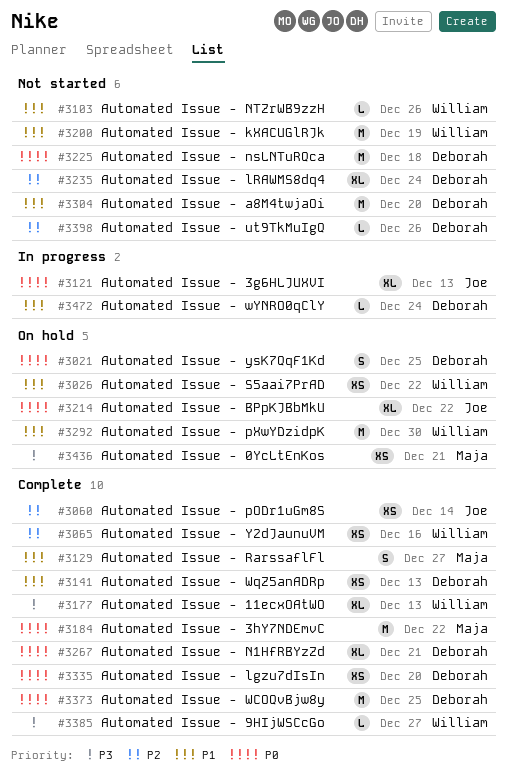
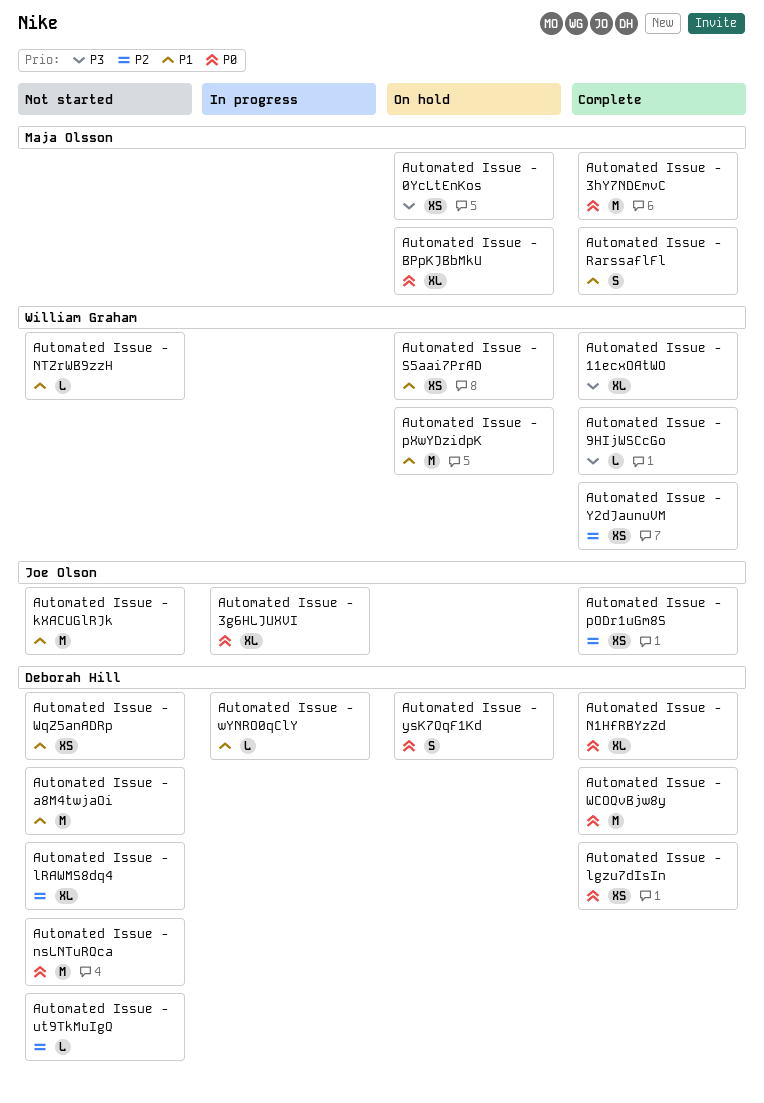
Automated Issue - BPpKJBbMkU, owner: Joe Olson -> Maja Olsson
Automated Issue - kXACUGlRJk, owner: William Graham -> Joe Olson
Automated Issue - WqZ5anADRp, status: Complete -> Not started

